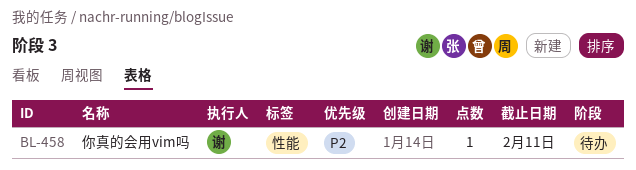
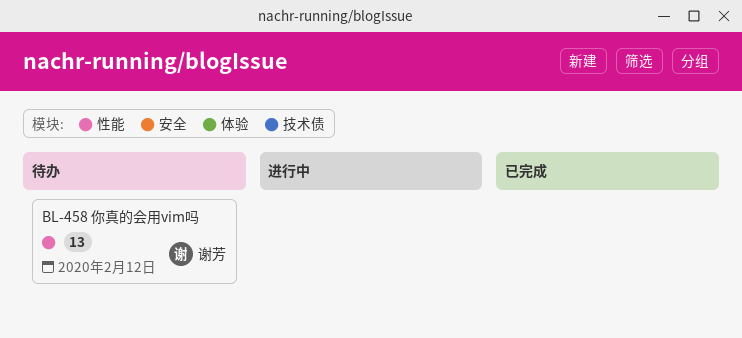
BL-458, estimate: 1 -> 13
BL-458, due: Feb 11 -> Feb 12

